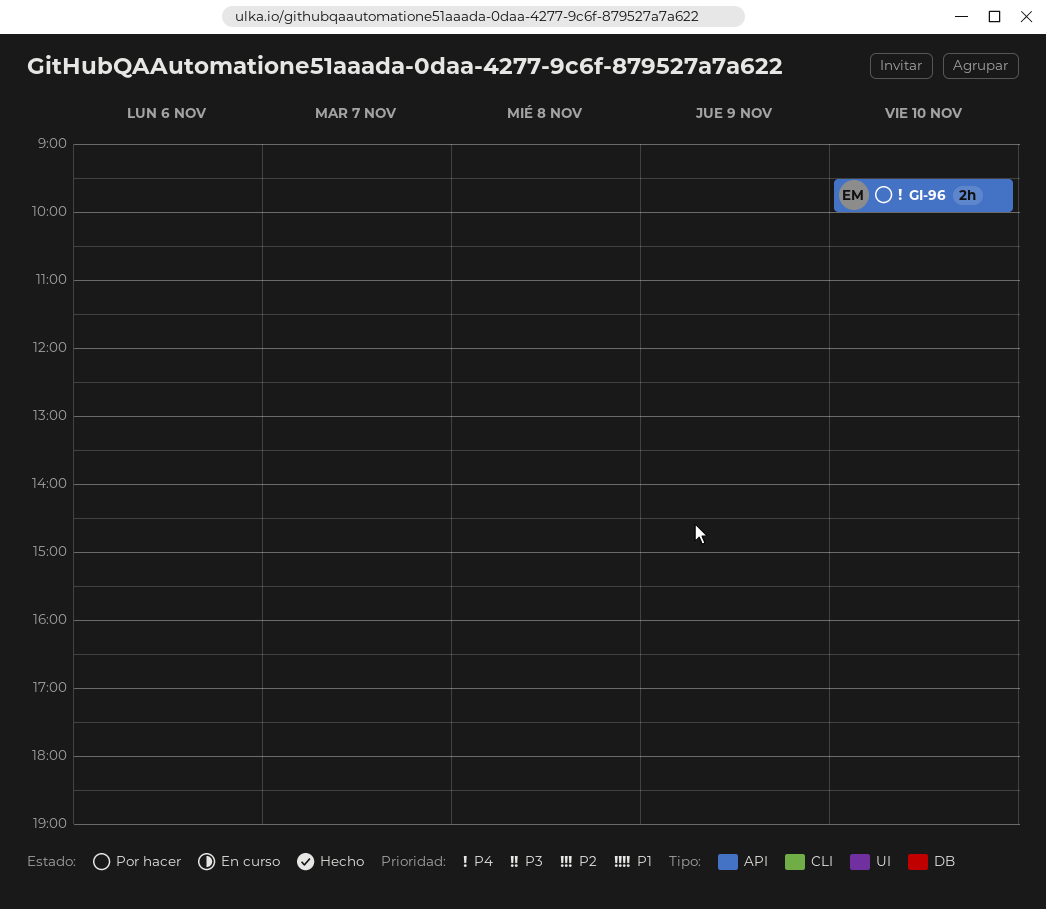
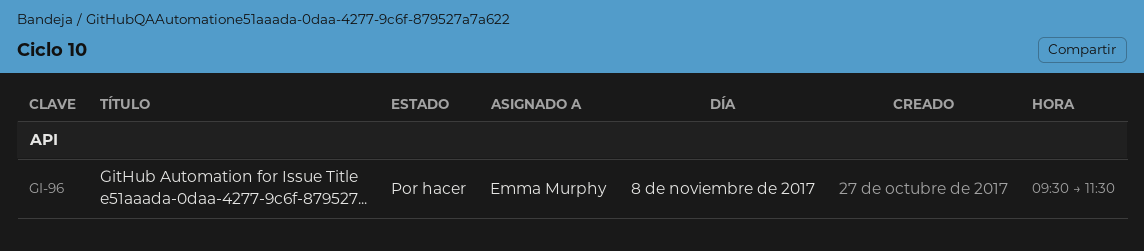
GI-96, day: Nov 10 -> Nov 8
GI-96, ends: 10:00 -> 11:30

